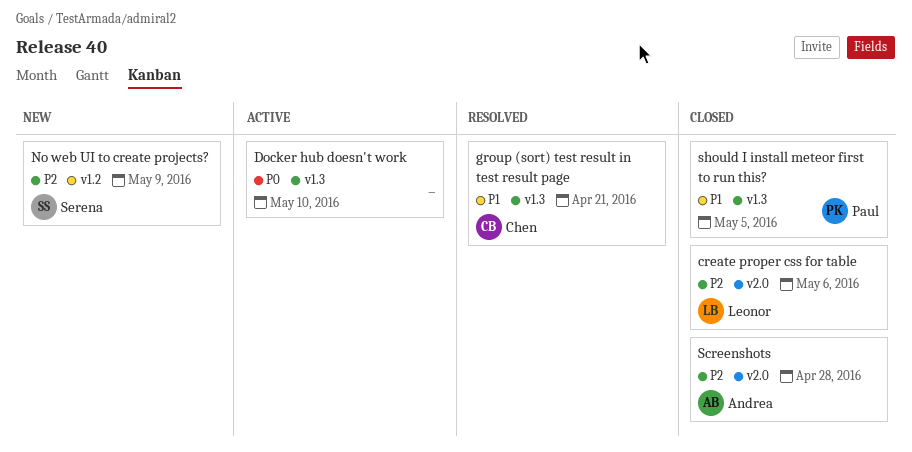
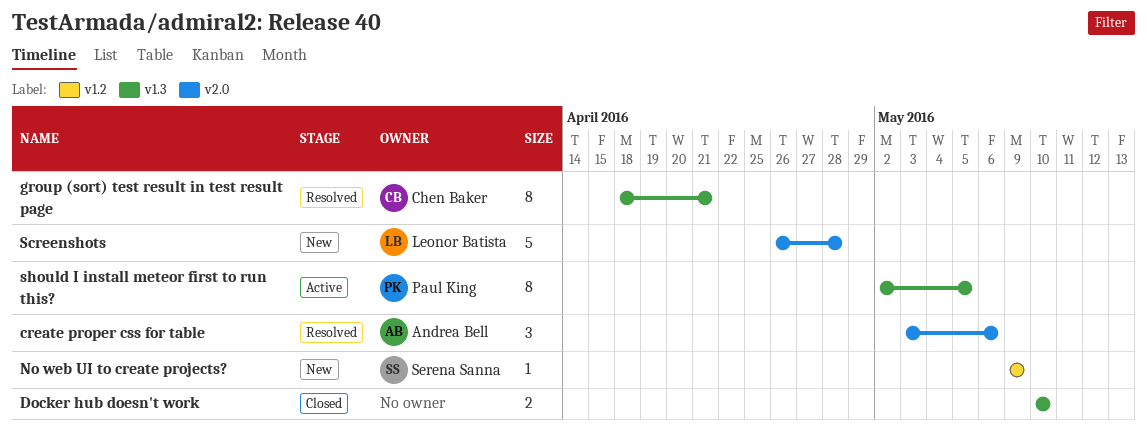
create proper css for table, status: Closed -> Resolved
create proper css for table, owner: Leonor Batista -> Andrea Bell
Docker hub doesn't work, status: Active -> Closed
Screenshots, status: Closed -> New
Screenshots, owner: Andrea Bell -> Leonor Batista
should I install meteor first to run this?, status: Closed -> Active

